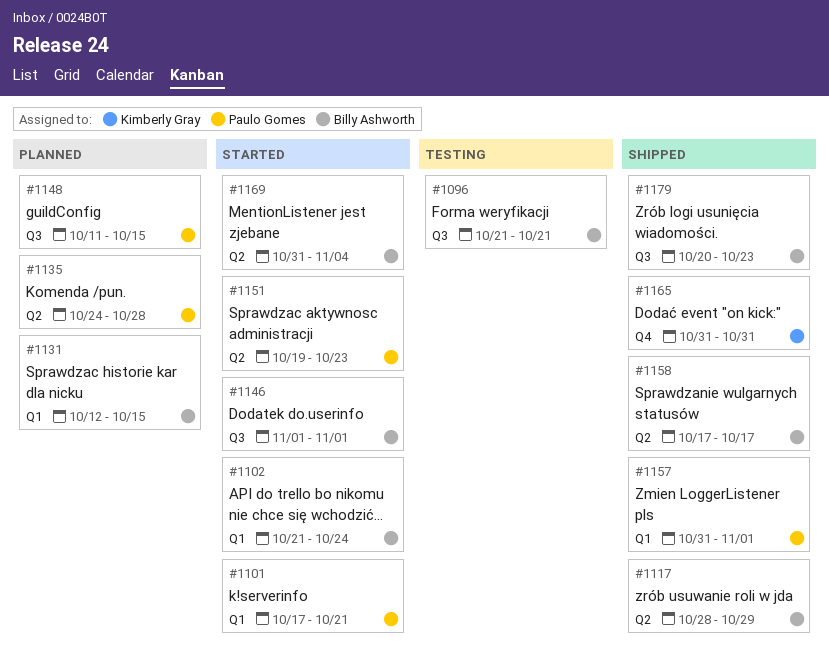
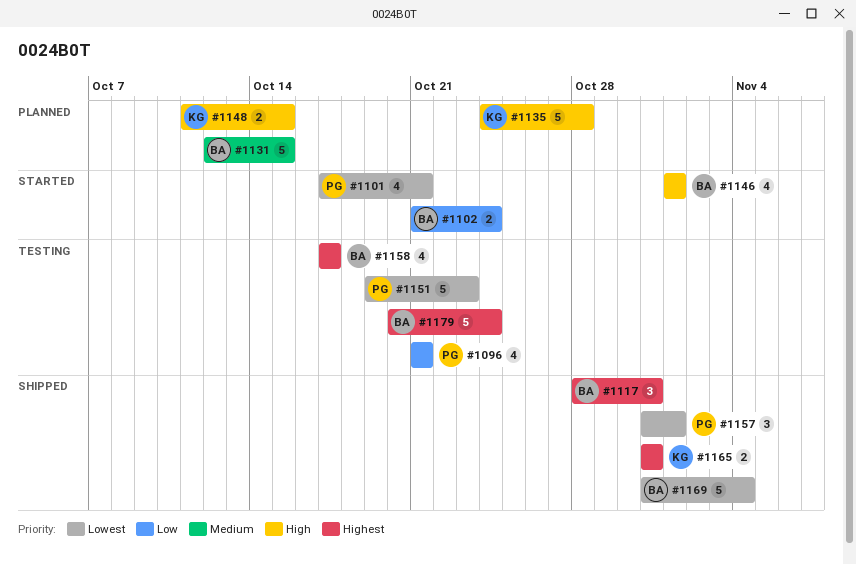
#1096, owner: Billy Ashworth -> Paulo Gomes
#1117, due: Oct 29 -> Oct 31
#1135, owner: Paulo Gomes -> Kimberly Gray
#1148, owner: Paulo Gomes -> Kimberly Gray
#1151, status: Started -> Testing
#1158, status: Shipped -> Testing
#1169, status: Started -> Shipped
#1179, status: Shipped -> Testing
#1179, due: Oct 23 -> Oct 24

